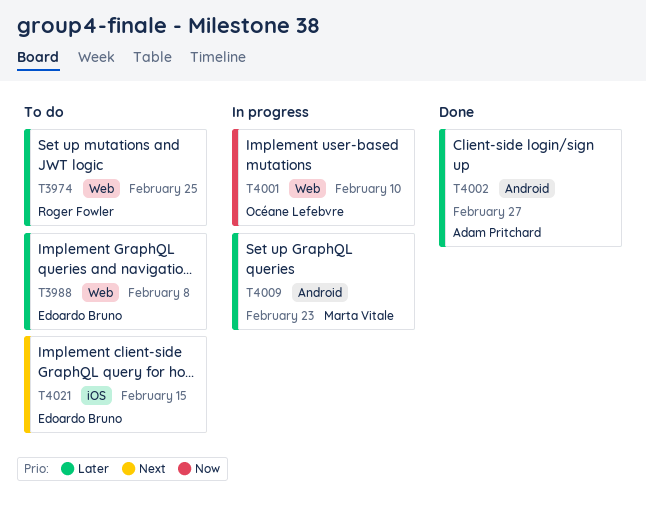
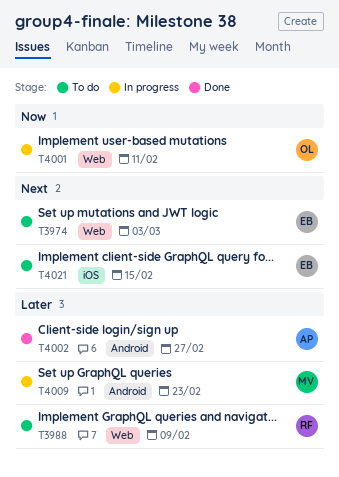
T3974, owner: Roger Fowler -> Edoardo Bruno
T3974, priority: Later -> Next
T3974, due: Feb 25 -> Mar 3
T3988, owner: Edoardo Bruno -> Roger Fowler
T3988, due: Feb 8 -> Feb 9
T4001, due: Feb 10 -> Feb 11

